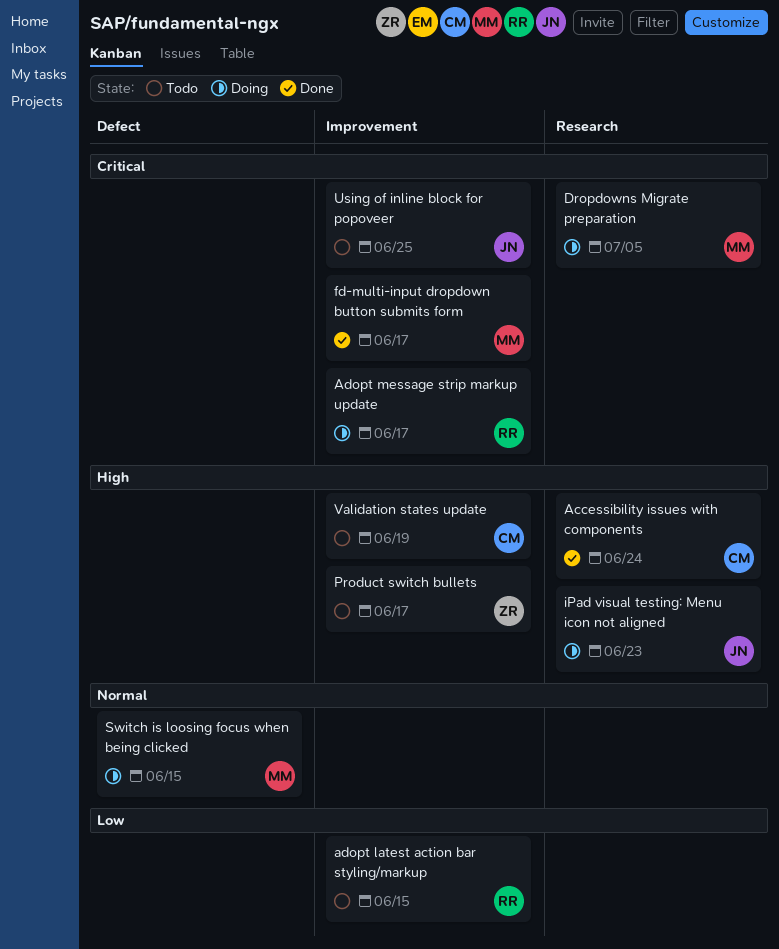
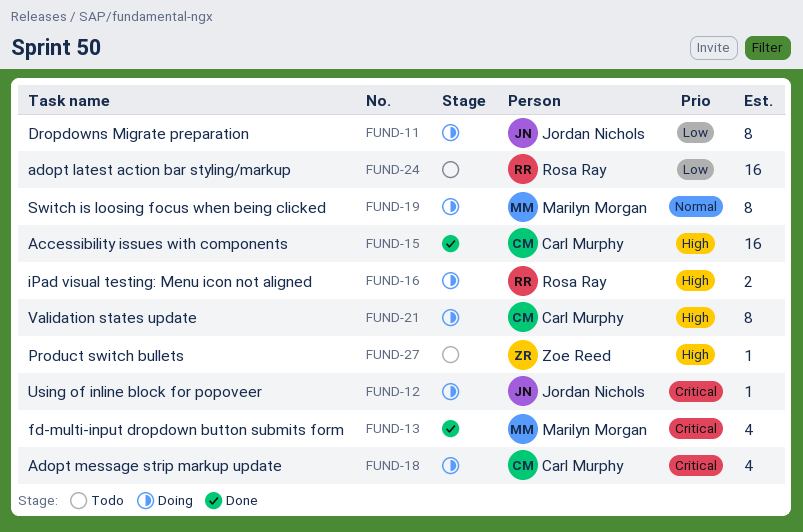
Adopt message strip markup update, owner: Rosa Ray -> Carl Murphy
Dropdowns Migrate preparation, owner: Marilyn Morgan -> Jordan Nichols
Dropdowns Migrate preparation, priority: Critical -> Low
iPad visual testing: Menu icon not aligned, owner: Jordan Nichols -> Rosa Ray
Using of inline block for popoveer, status: Todo -> Doing
Validation states update, status: Todo -> Doing

